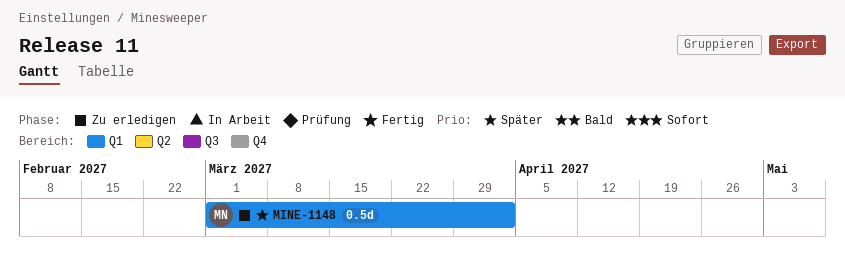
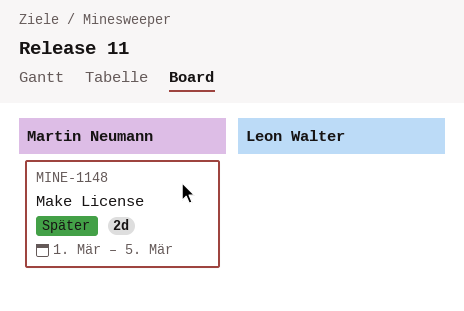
MINE-1148, estimate: 0.5d -> 2d
MINE-1148, due: Apr 2 -> Mar 5

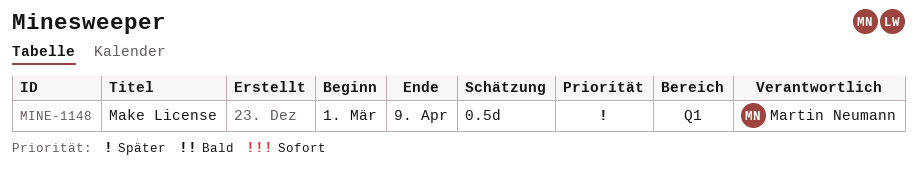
MINE-1148, estimate: 2d -> 0.5d
MINE-1148, due: Mar 5 -> Apr 9

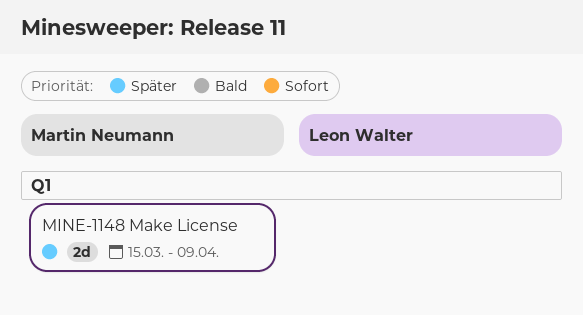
MINE-1148, estimate: 0.5d -> 2d
MINE-1148, start: Mar 1 -> Mar 15

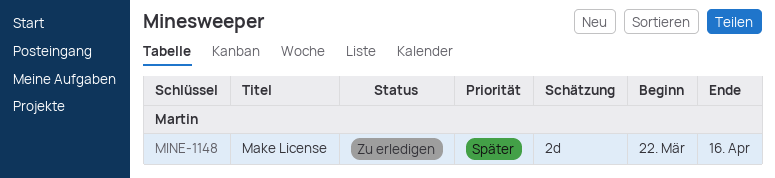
MINE-1148, start: Mar 15 -> Mar 22
MINE-1148, due: Apr 9 -> Apr 16

